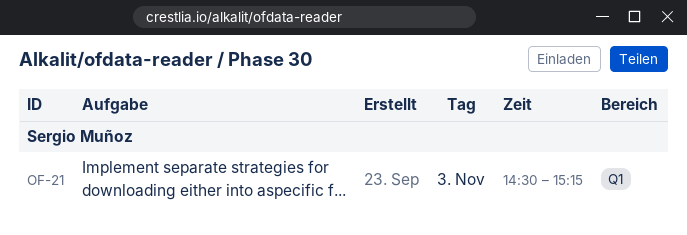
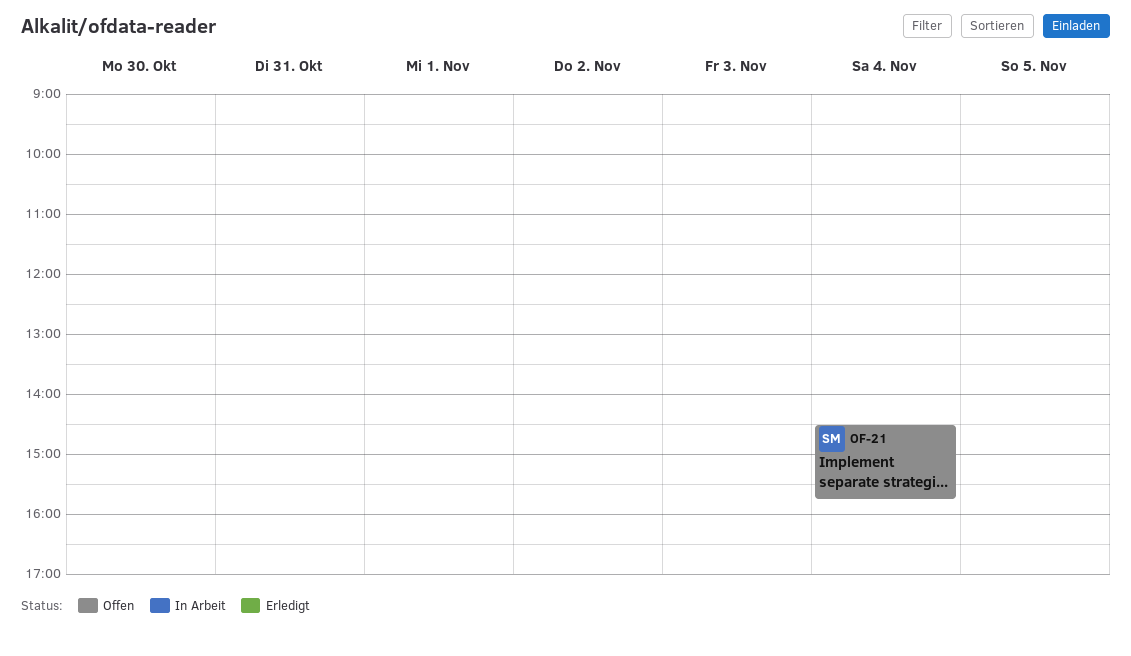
OF-21, day: Nov 3 -> Nov 4
OF-21, ends: 15:15 -> 15:45

